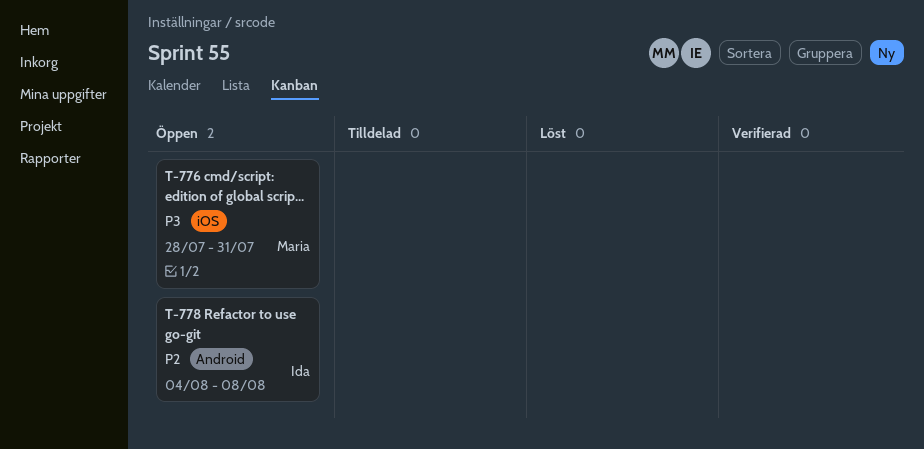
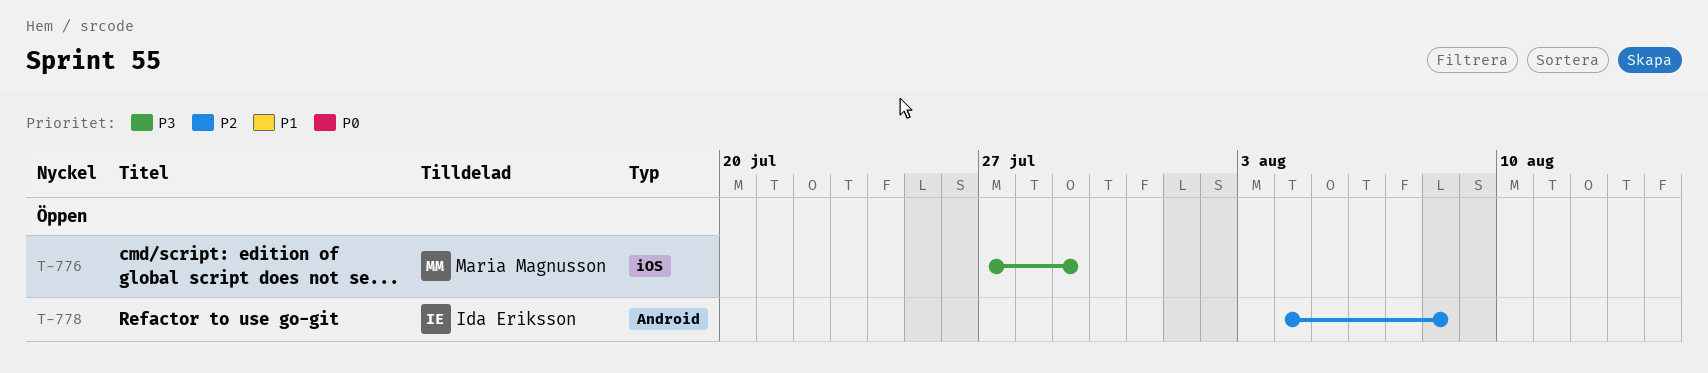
T-776, start: Jul 28 -> Jul 27
T-776, due: Jul 31 -> Jul 29

